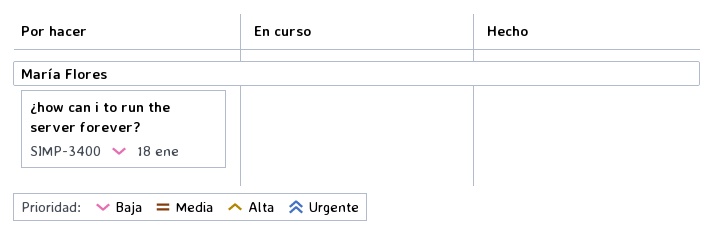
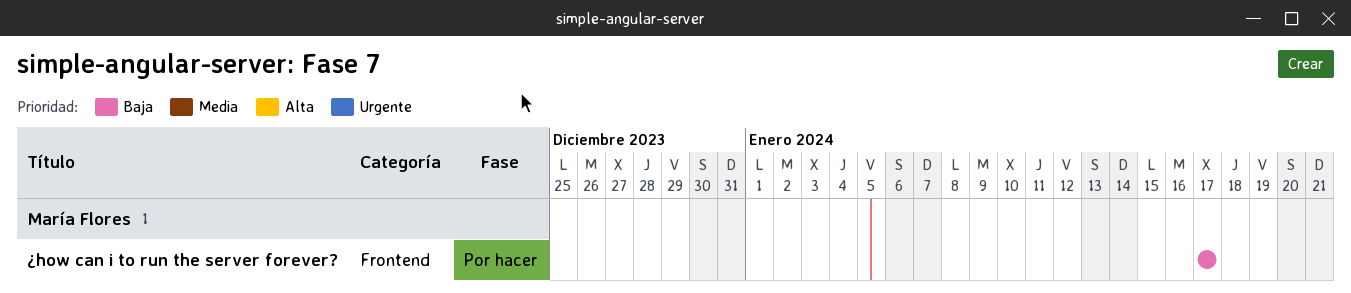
¿how can i to run the server forever?, due: Jan 18 -> Jan 17

